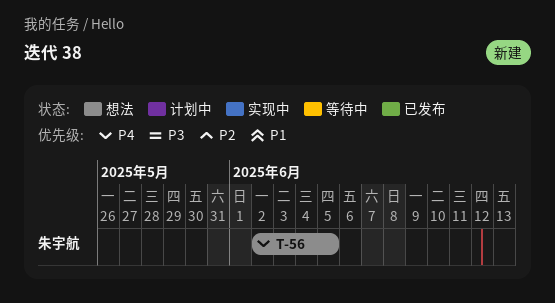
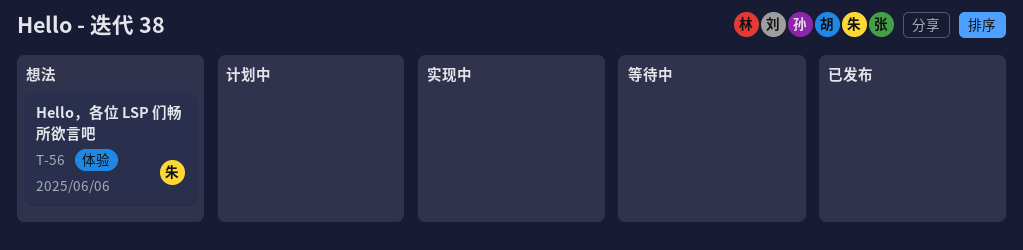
T-56, due: Jun 5 -> Jun 6

